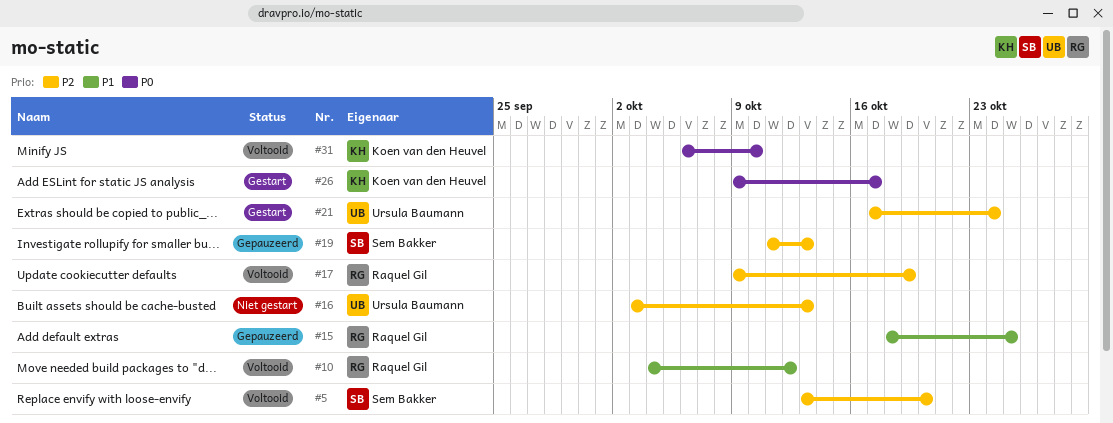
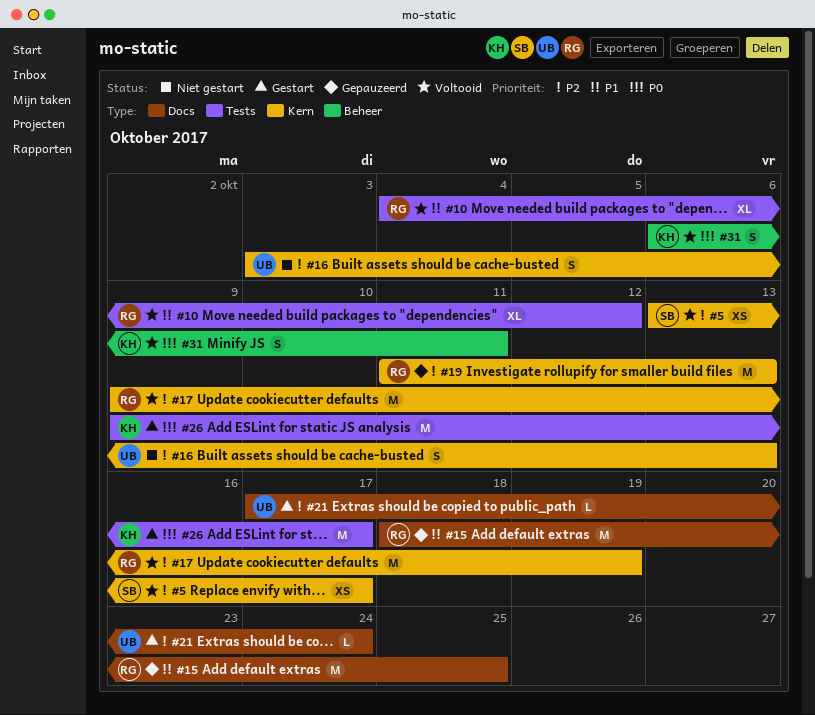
#5, due: Oct 20 -> Oct 17
#19, owner: Sem Bakker -> Raquel Gil
#31, due: Oct 10 -> Oct 11

